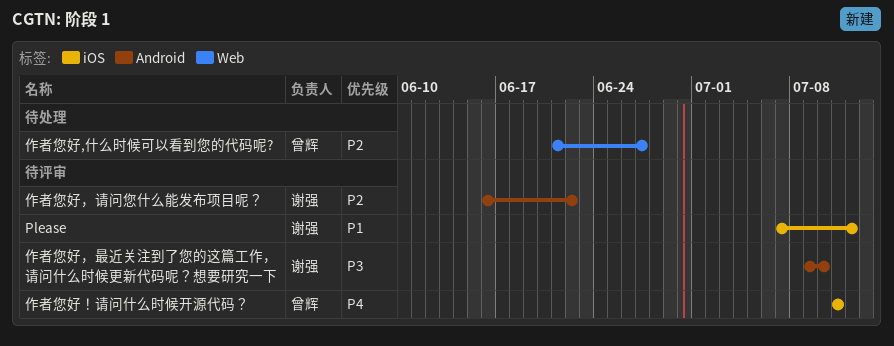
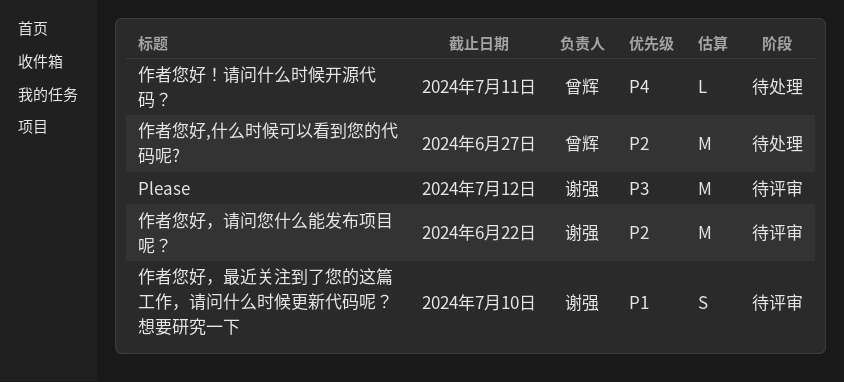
Please, priority: P1 -> P3
作者您好！请问什么时候开源代码？, status: 待评审 -> 待处理
作者您好，最近关注到了您的这篇工作，请问什么时候更新代码呢？想要研究一下, priority: P3 -> P1

